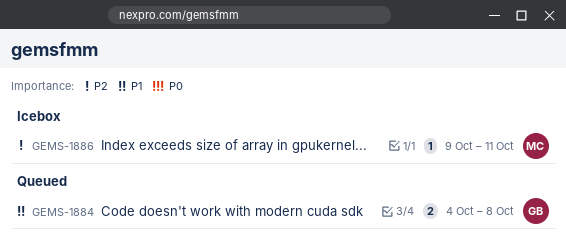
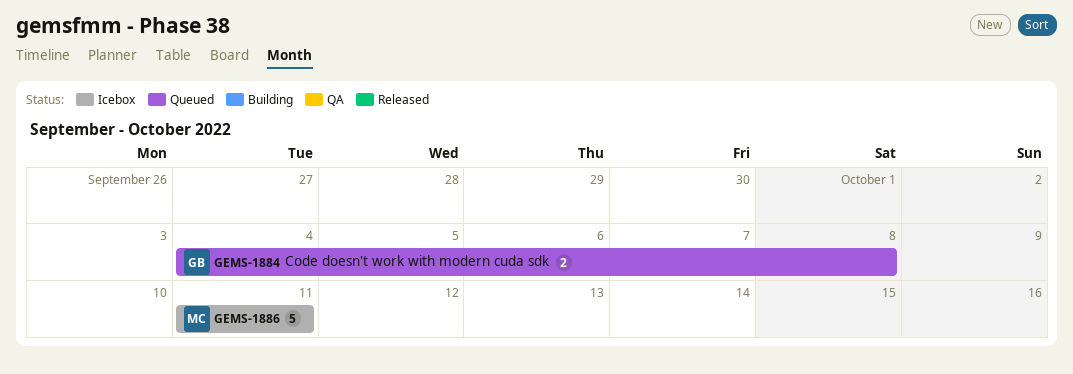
GEMS-1886, estimate: 1 -> 5
GEMS-1886, start: Oct 9 -> Oct 11

